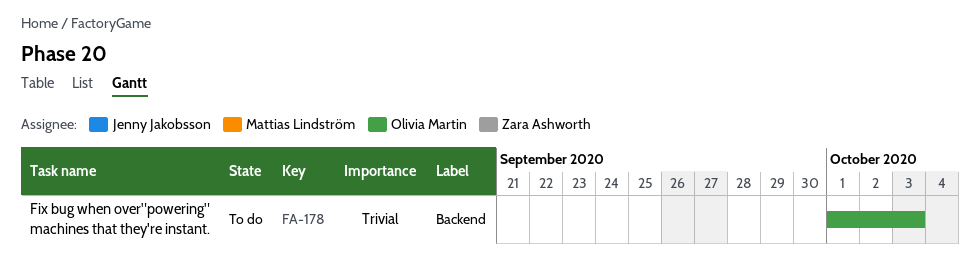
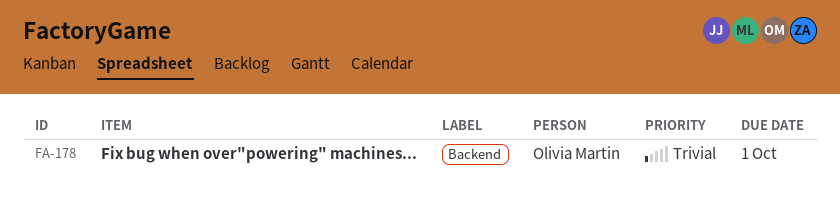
FA-178, due: Oct 3 -> Oct 1

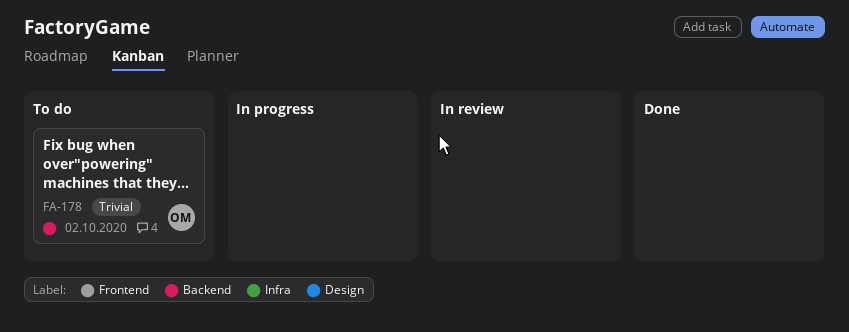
FA-178, due: Oct 1 -> Oct 2

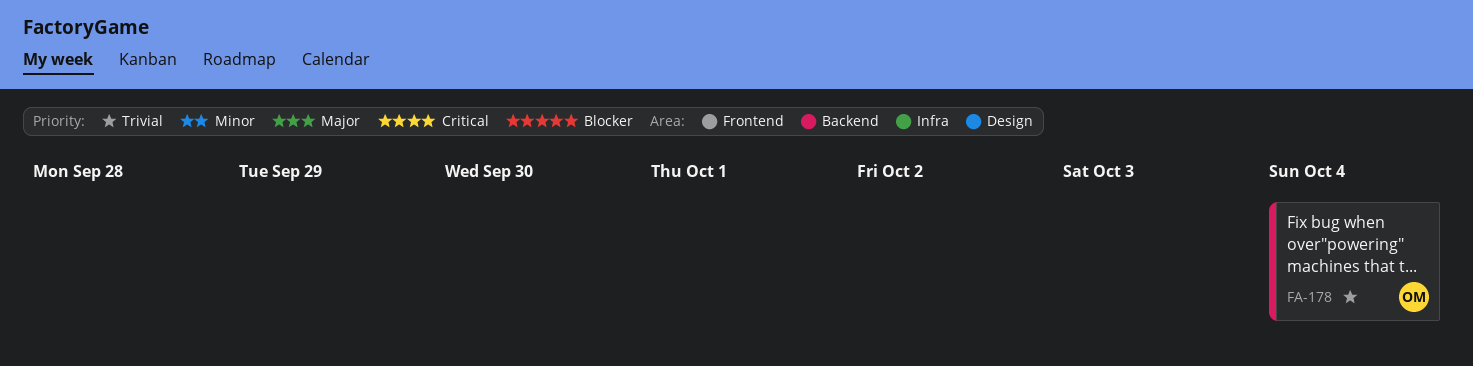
FA-178, due: Oct 2 -> Oct 4

